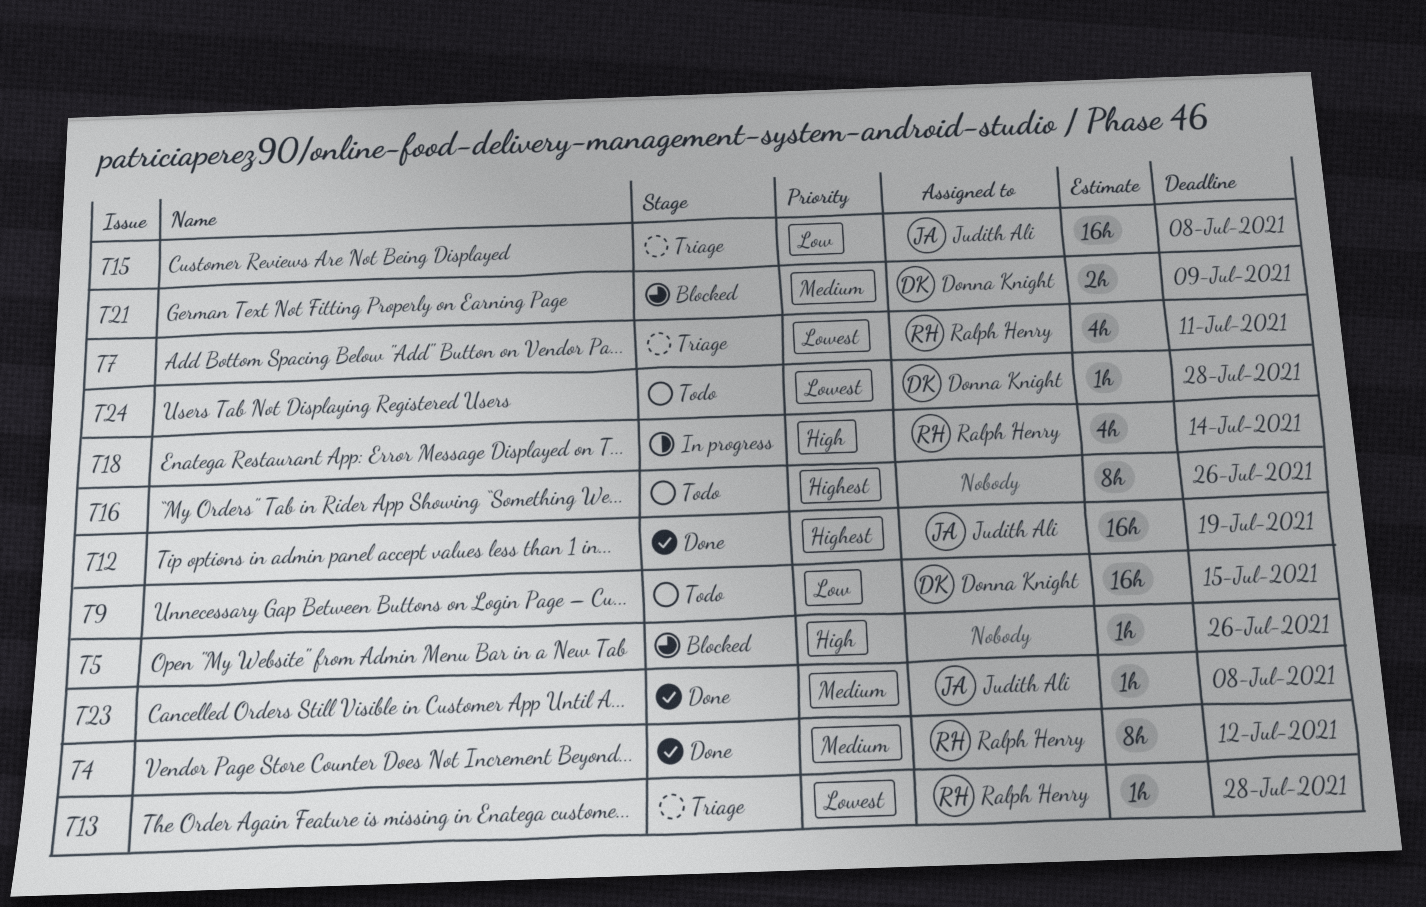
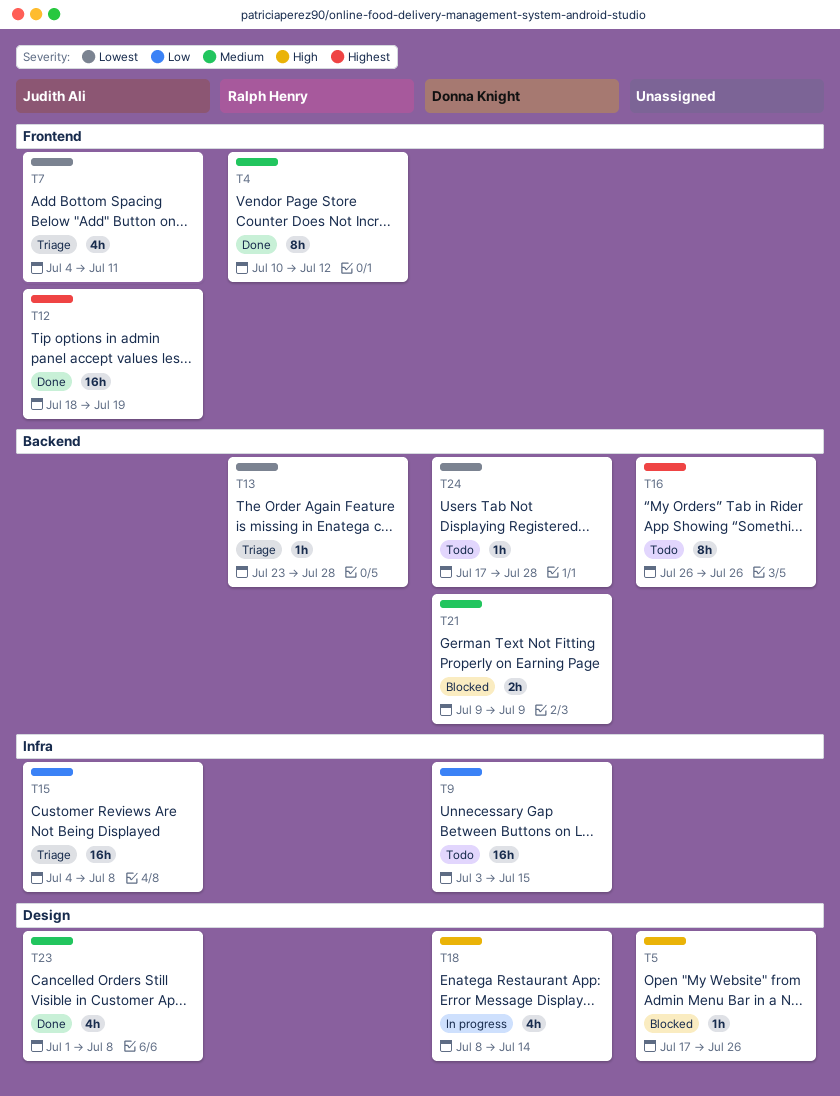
T7, owner: Ralph Henry -> Judith Ali
T18, owner: Ralph Henry -> Donna Knight
T23, estimate: 1h -> 4h

